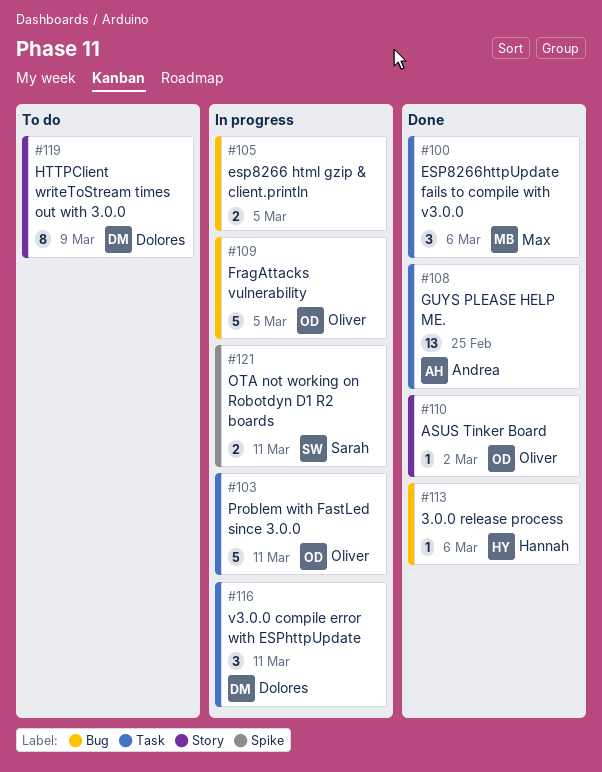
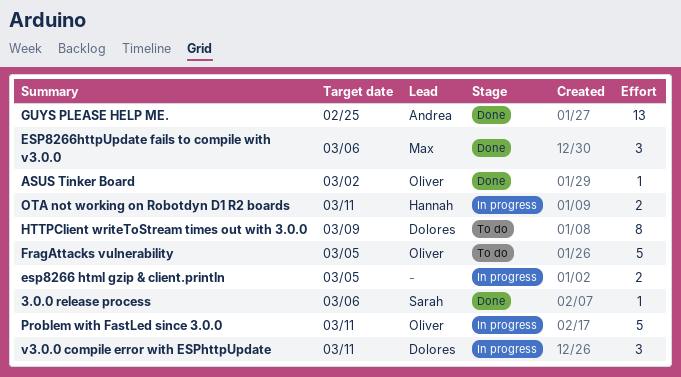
3.0.0 release process, owner: Hannah -> Sarah
FragAttacks vulnerability, status: In progress -> To do
OTA not working on Robotdyn D1 R2 boards, owner: Sarah -> Hannah

